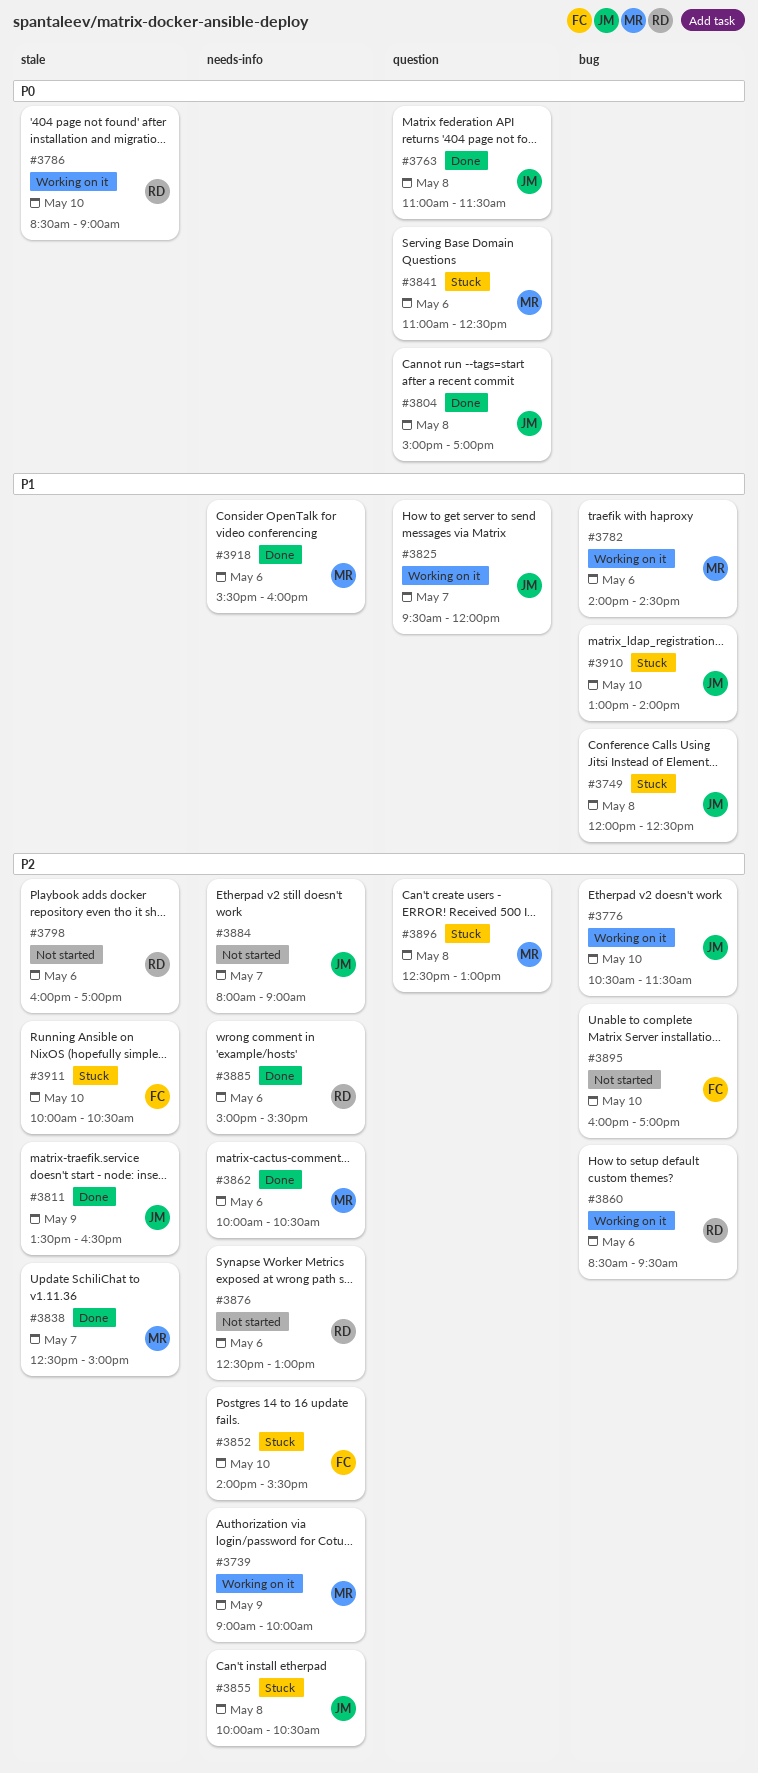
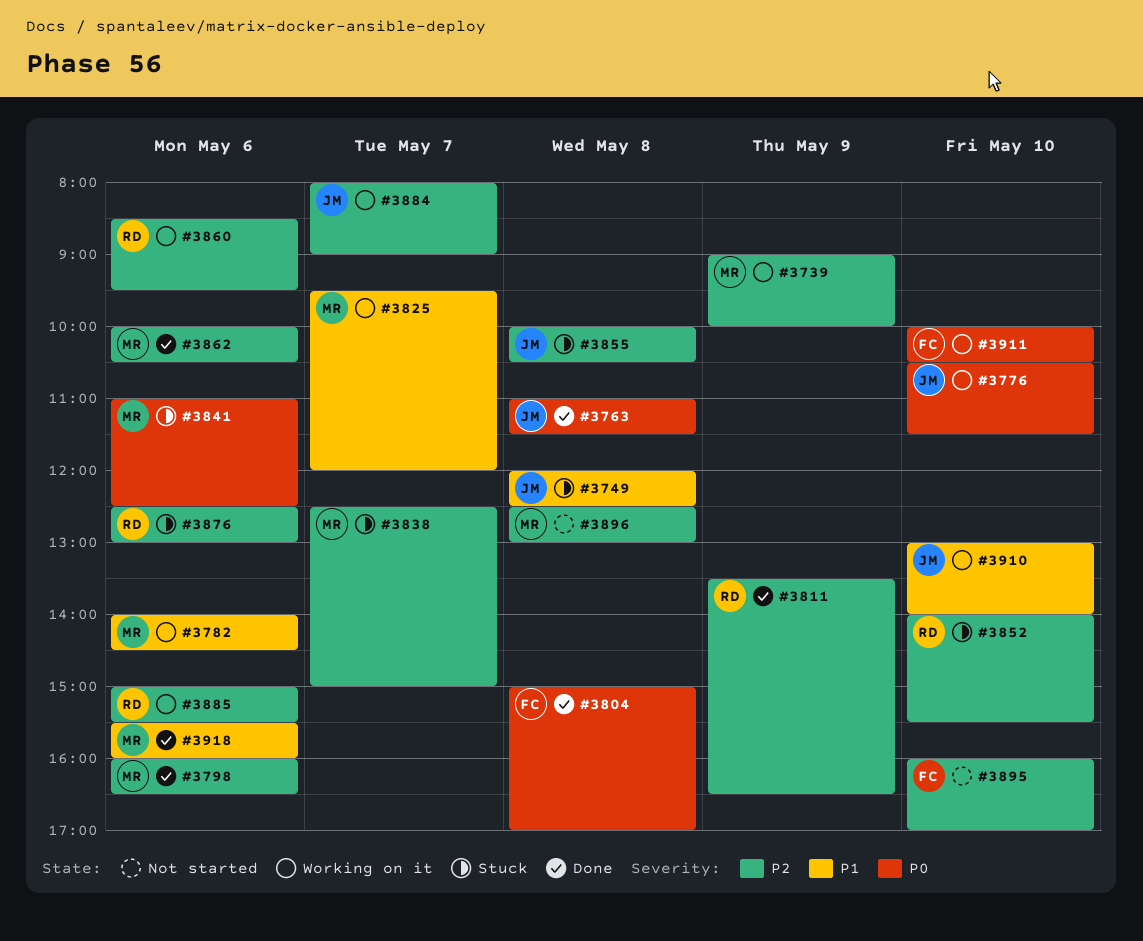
#3776, priority: P2 -> P0
#3786: present -> none
#3798, status: Not started -> Done
#3798, owner: RD -> MR
#3798, ends: 17:00 -> 16:30
#3804, owner: JM -> FC
#3811, owner: JM -> RD
#3825, owner: JM -> MR
#3838, status: Done -> Stuck
#3852, owner: FC -> RD
#3876, status: Not started -> Stuck
#3884, status: Not started -> Working on it
#3885, status: Done -> Working on it
#3896, status: Stuck -> Not started
#3910, status: Stuck -> Working on it
#3911, status: Stuck -> Working on it
#3911, priority: P2 -> P0

